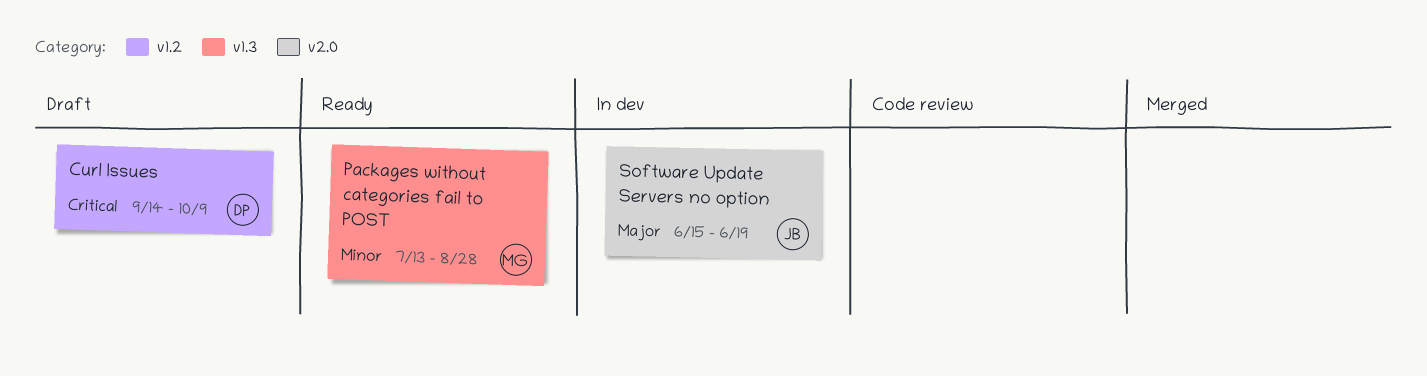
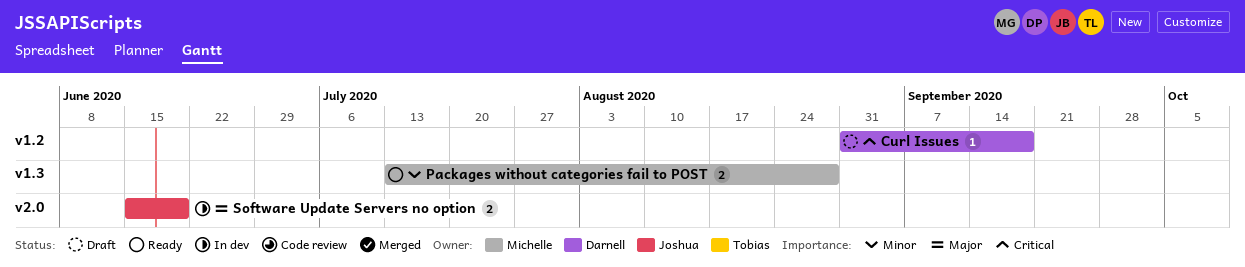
Curl Issues, start: Sep 14 -> Aug 31
Curl Issues, due: Oct 9 -> Sep 18

